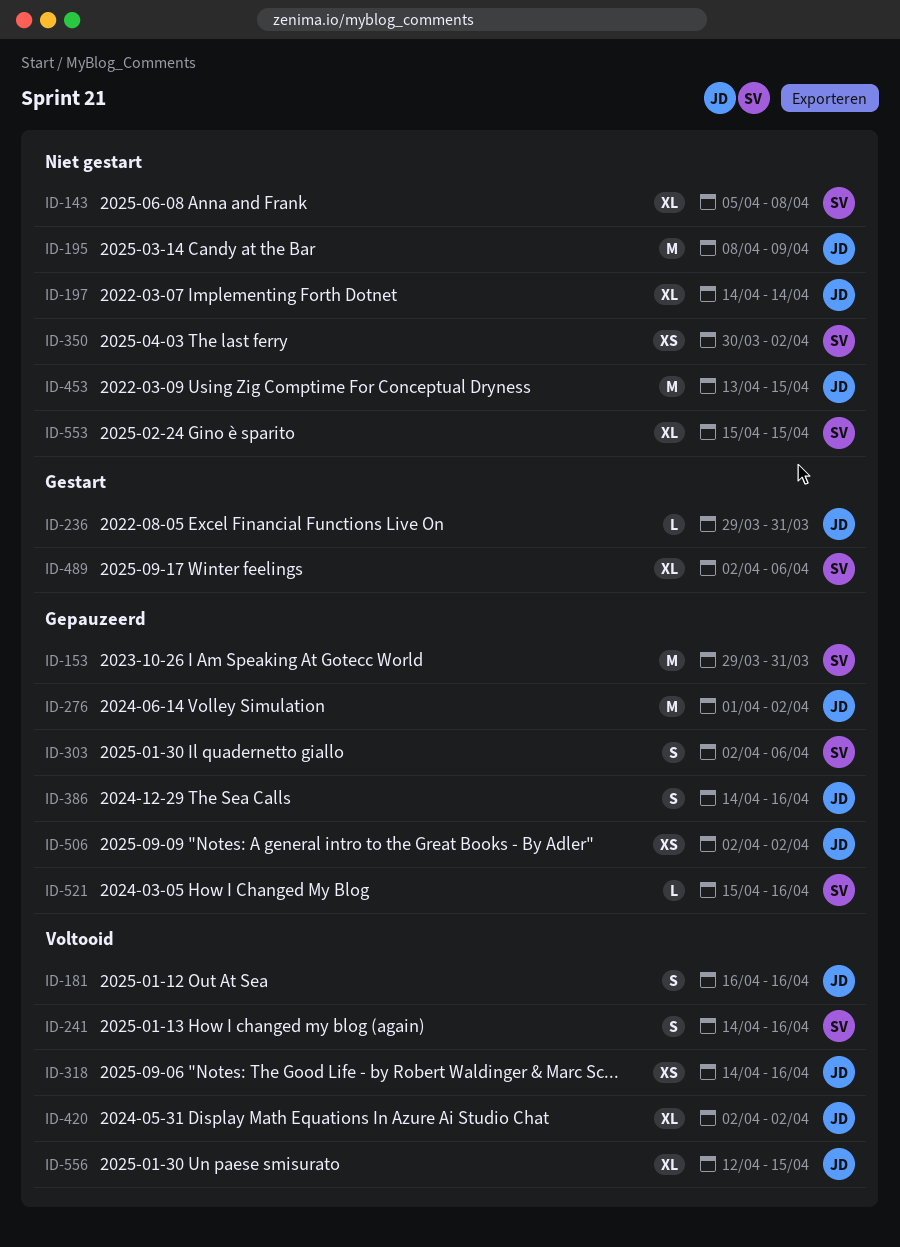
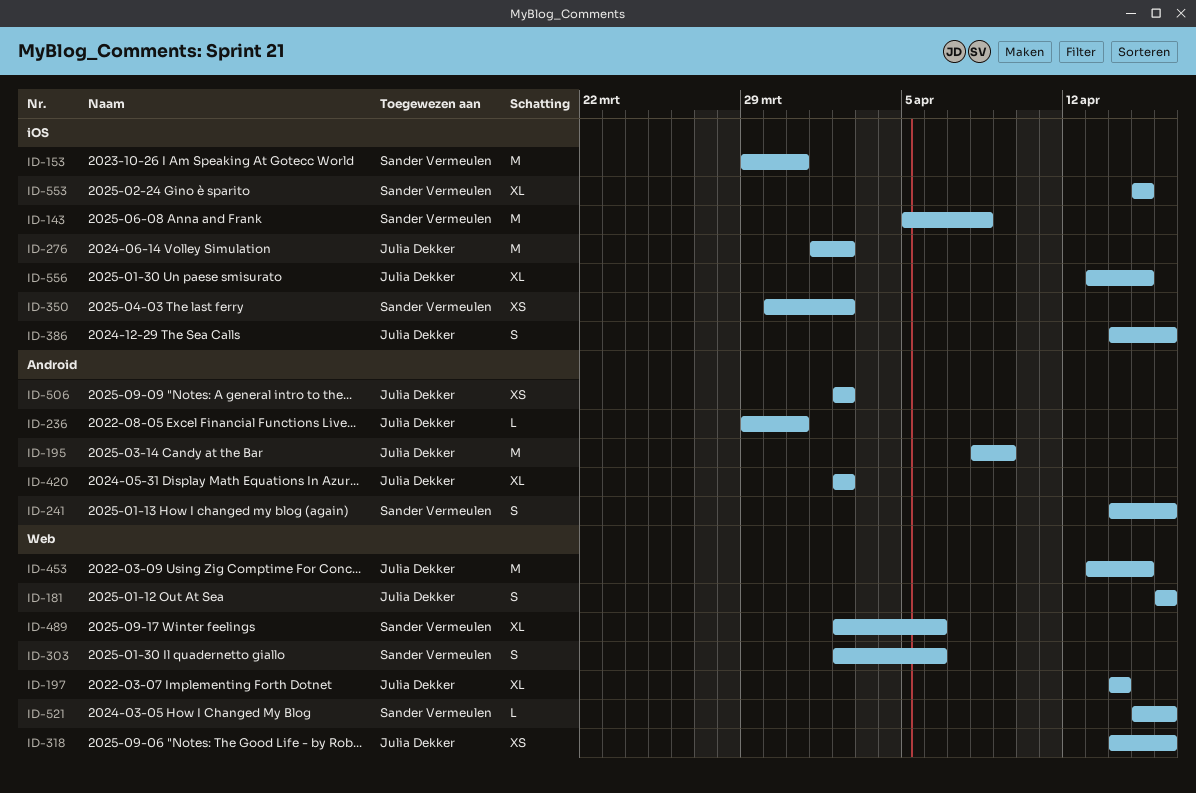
ID-143, estimate: XL -> M
ID-556, start: Apr 12 -> Apr 13

